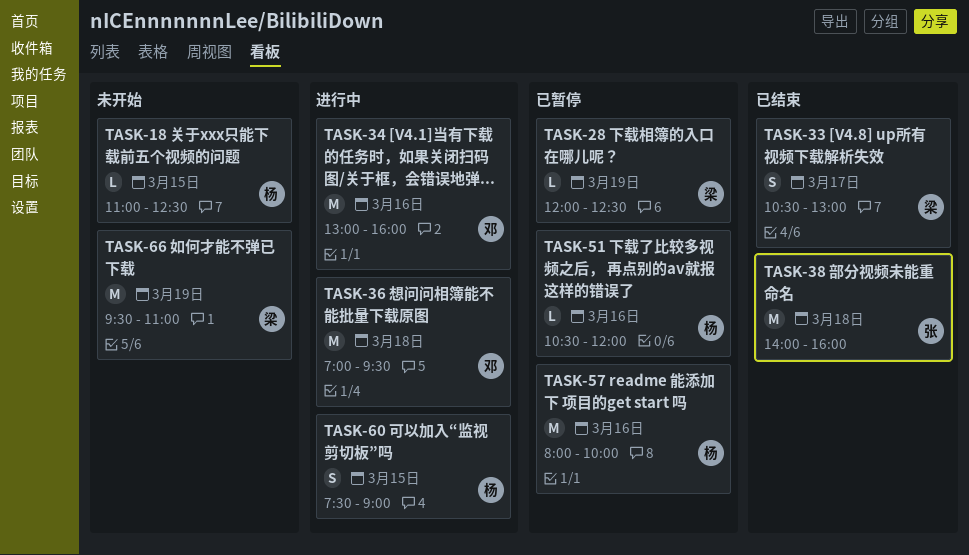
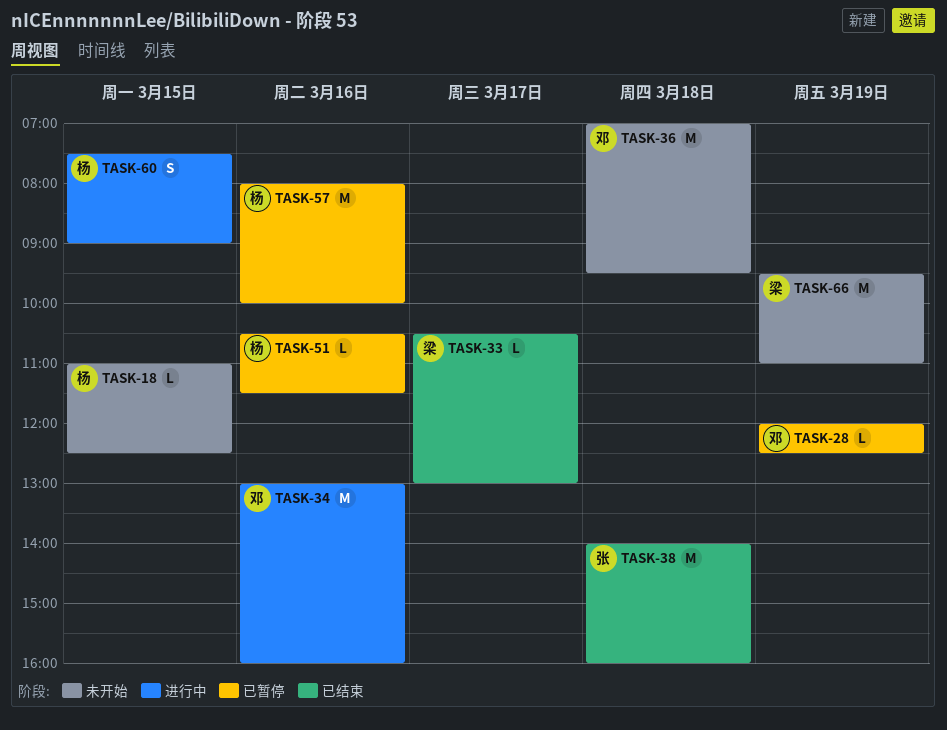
TASK-28, owner: 梁 -> 邓
TASK-33, estimate: S -> L
TASK-36, status: 进行中 -> 未开始
TASK-51, ends: 12:00 -> 11:30

